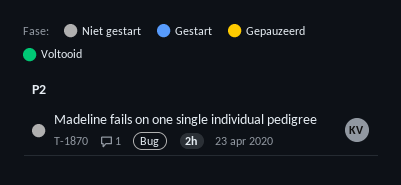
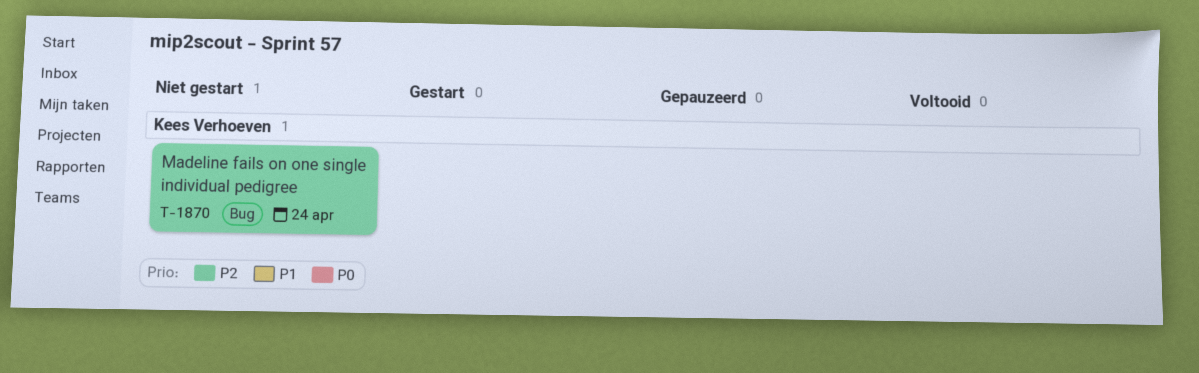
T-1870, due: Apr 23 -> Apr 24

